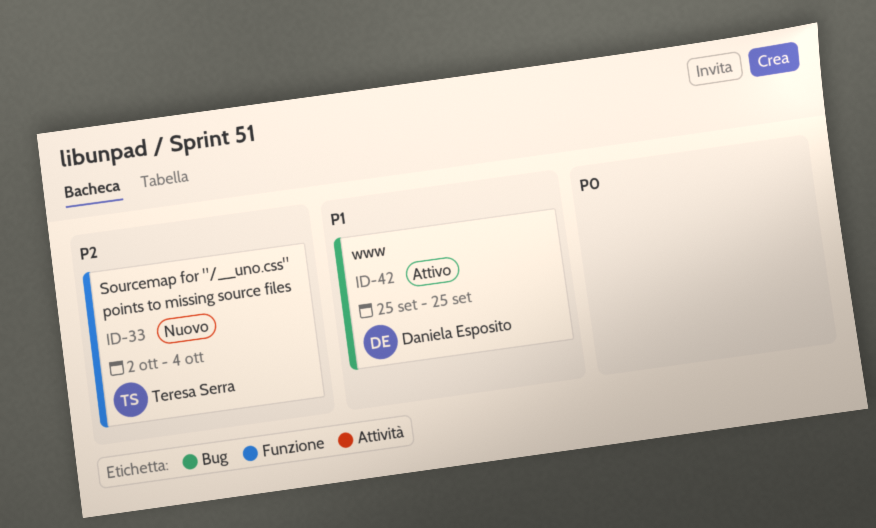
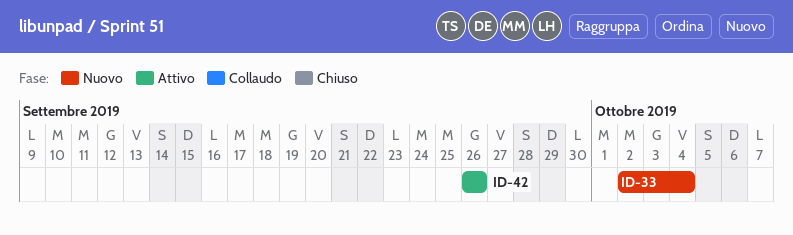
ID-42, start: Sep 25 -> Sep 26
ID-42, due: Sep 25 -> Sep 26

